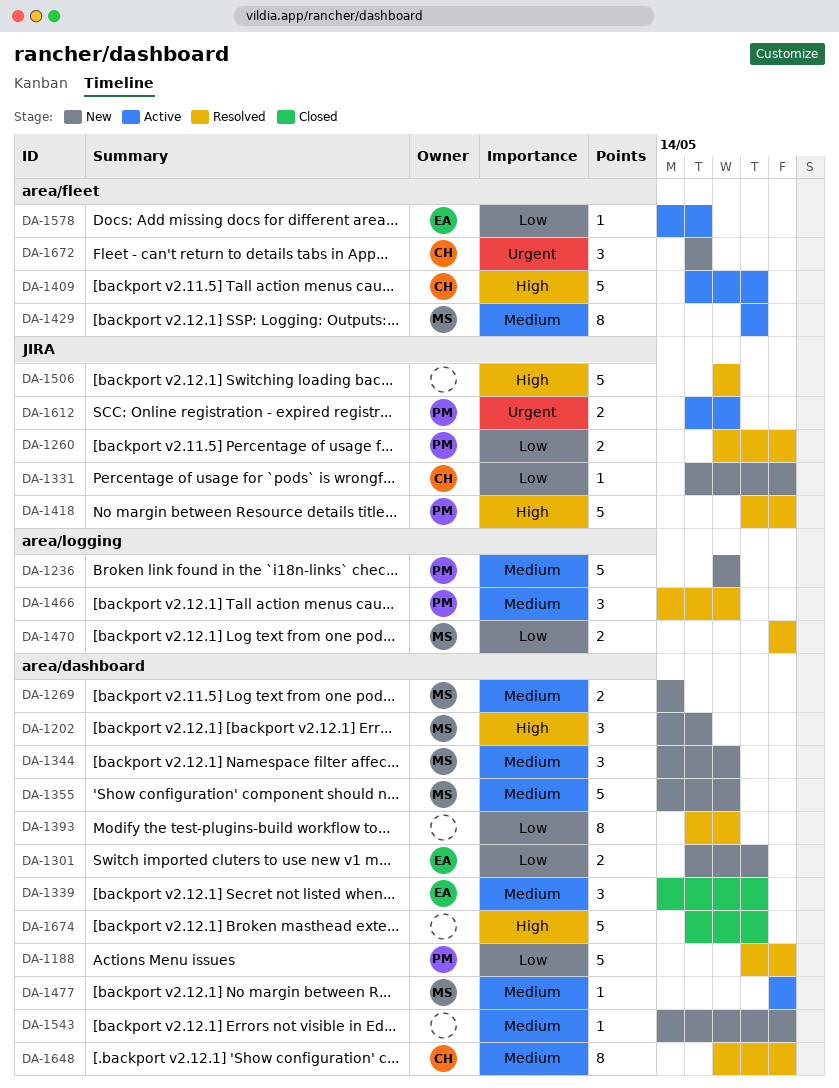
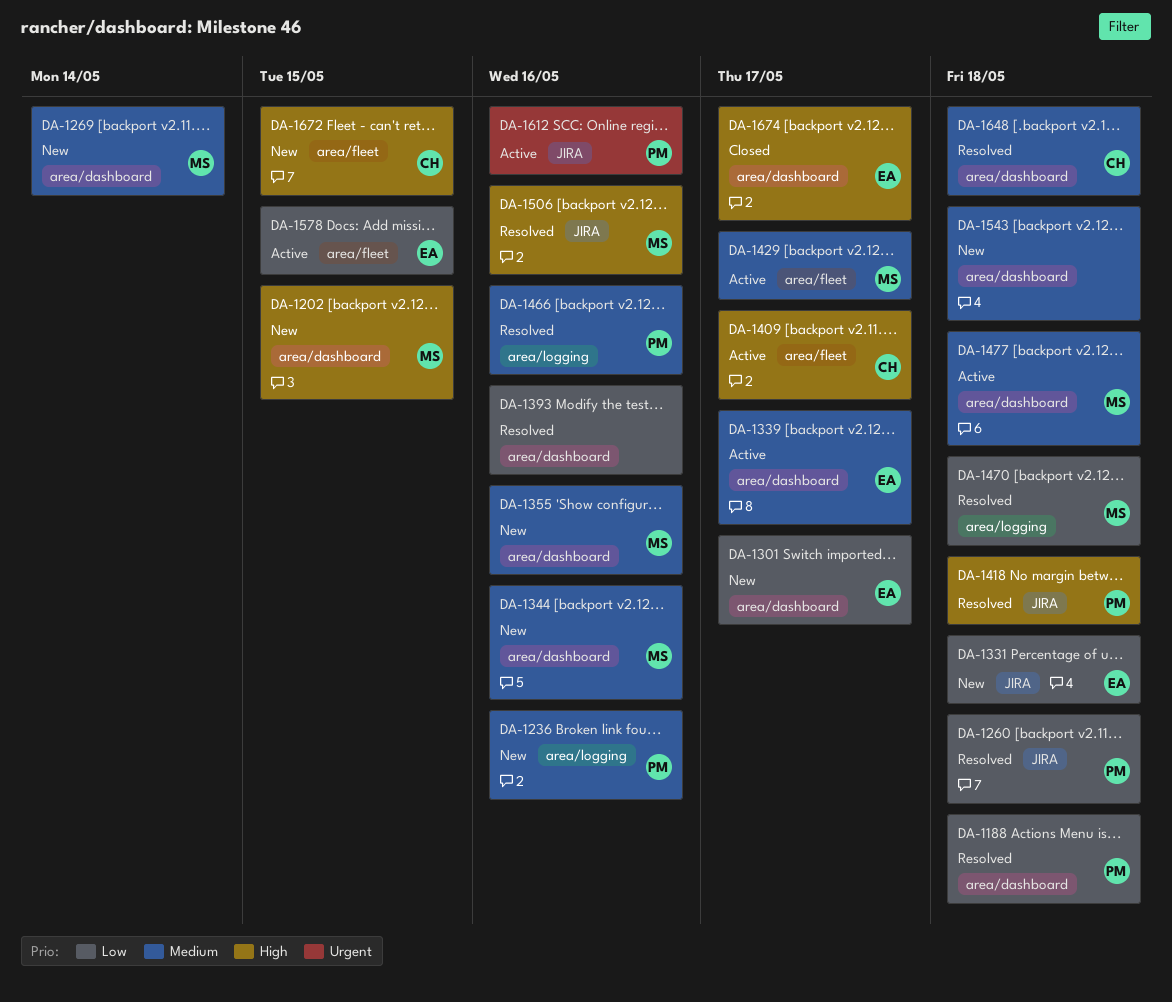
DA-1331, owner: CH -> EA
DA-1339, status: Closed -> Active
DA-1506, owner: none -> MS
DA-1672, priority: Urgent -> High
DA-1674, owner: none -> EA

